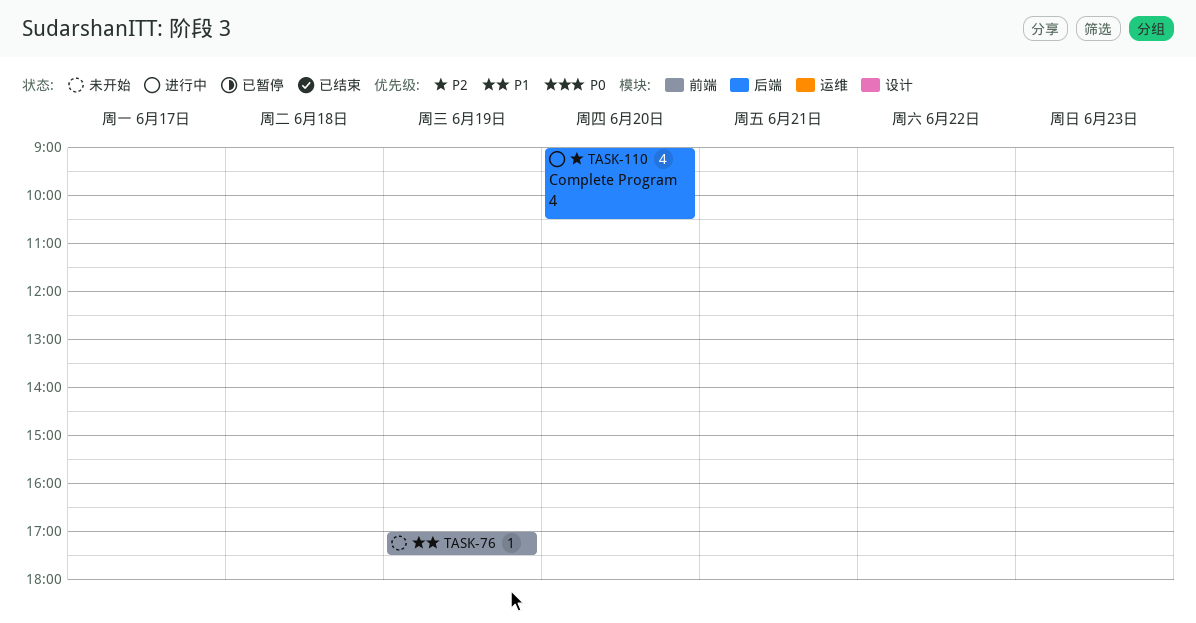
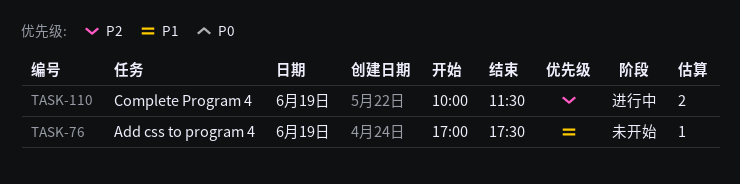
TASK-110, estimate: 4 -> 2
TASK-110, day: Jun 20 -> Jun 19
TASK-110, begins: 09:00 -> 10:00
TASK-110, ends: 10:30 -> 11:30

